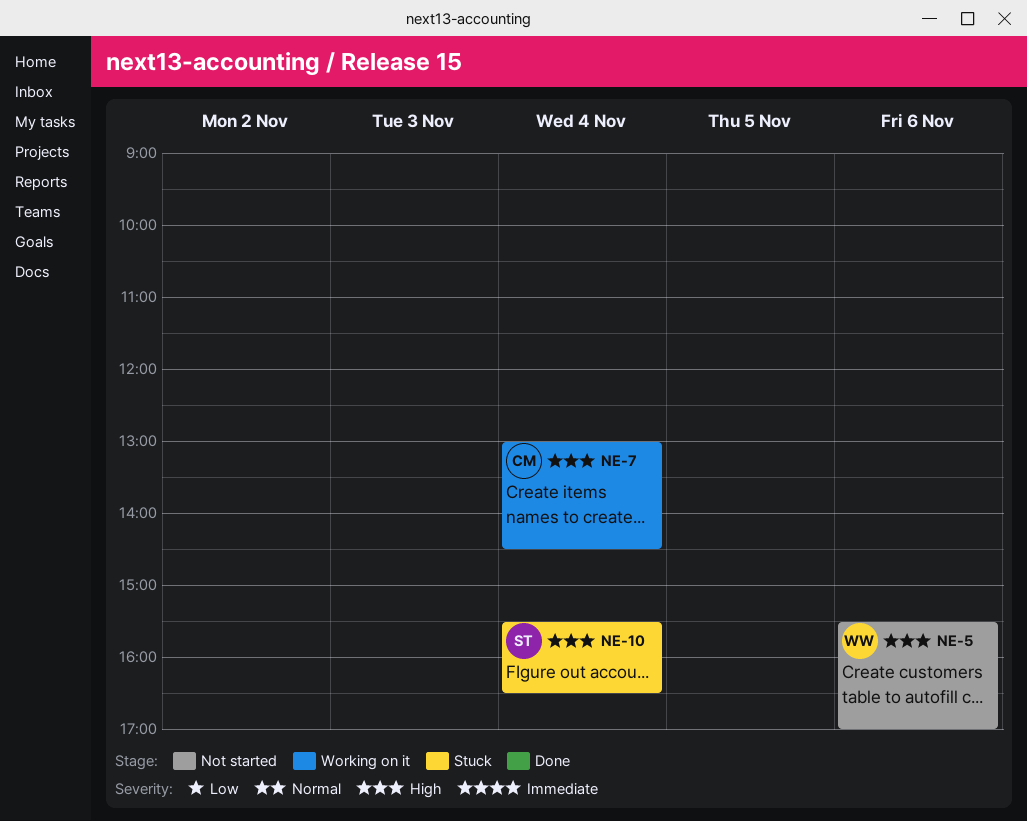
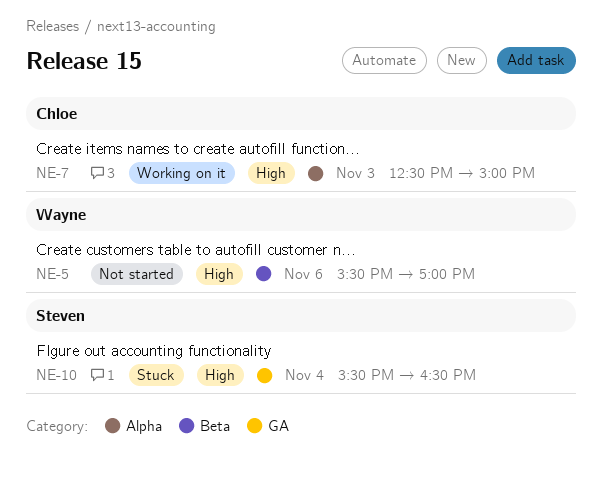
NE-7, day: Nov 4 -> Nov 3
NE-7, begins: 13:00 -> 12:30
NE-7, ends: 14:30 -> 15:00

